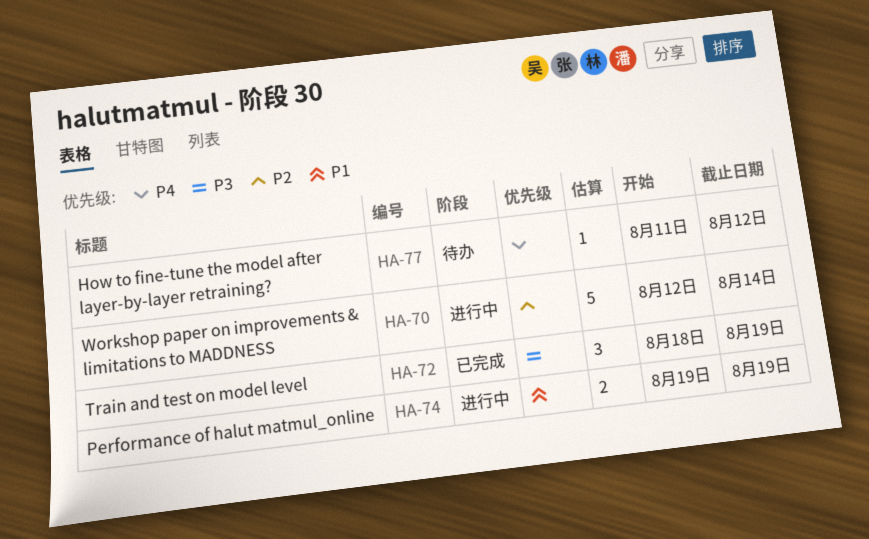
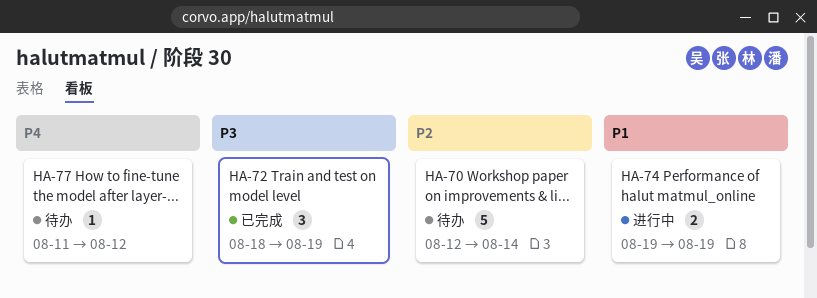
HA-70, status: 进行中 -> 待办

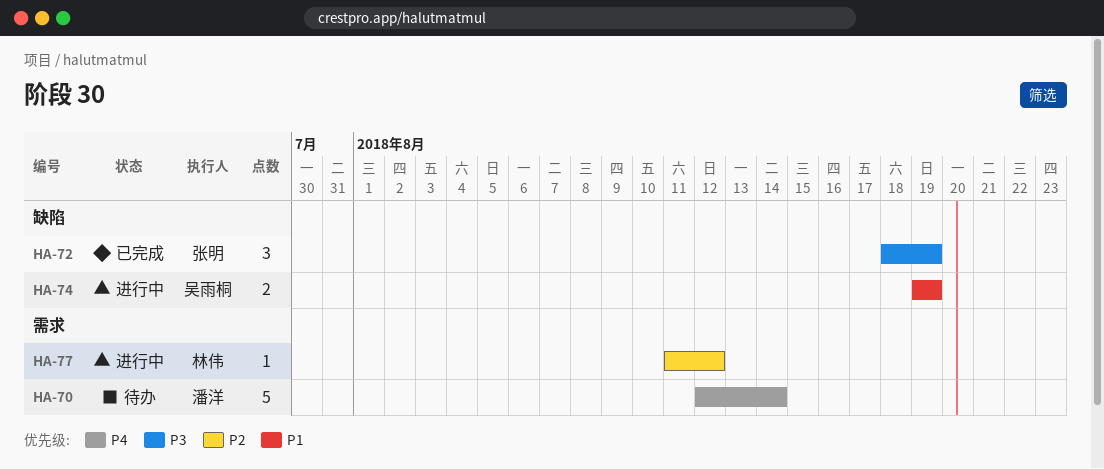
HA-70, priority: P2 -> P4
HA-77, status: 待办 -> 进行中
HA-77, priority: P4 -> P2

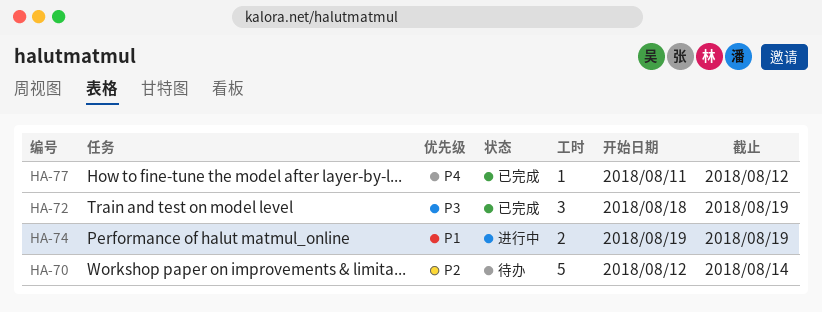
HA-70, priority: P4 -> P2
HA-77, status: 进行中 -> 已完成
HA-77, priority: P2 -> P4

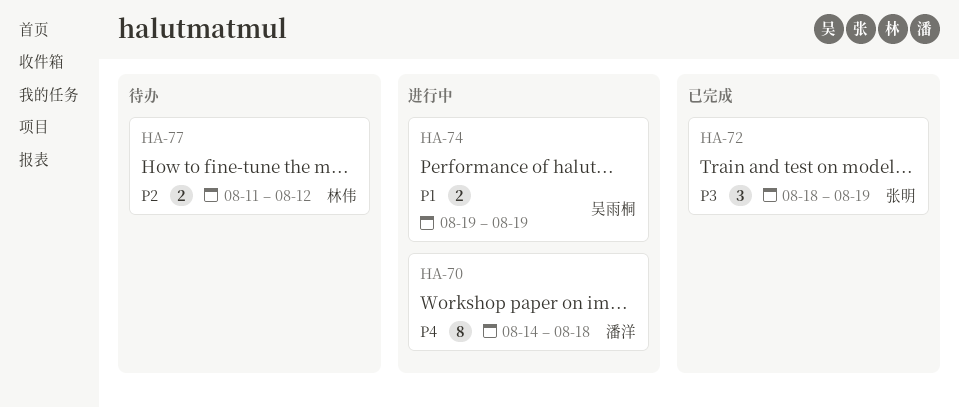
HA-70, status: 待办 -> 进行中
HA-70, priority: P2 -> P4
HA-70, estimate: 5 -> 8
HA-70, start: Aug 12 -> Aug 14
HA-70, due: Aug 14 -> Aug 18
HA-77, status: 已完成 -> 待办
HA-77, priority: P4 -> P2
HA-77, estimate: 1 -> 2

